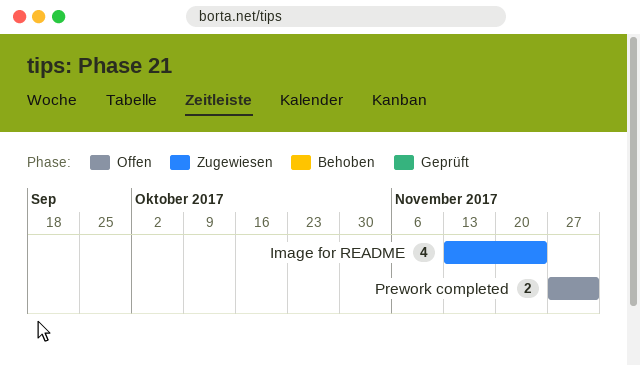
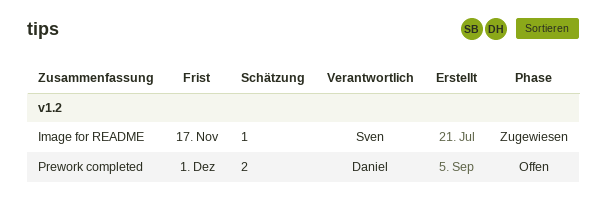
Image for README, estimate: 4 -> 1
Image for README, due: Nov 24 -> Nov 17

